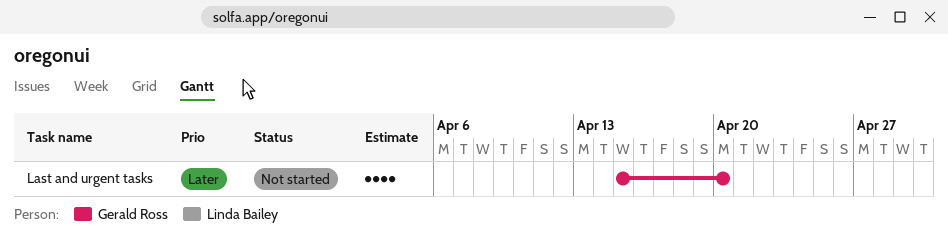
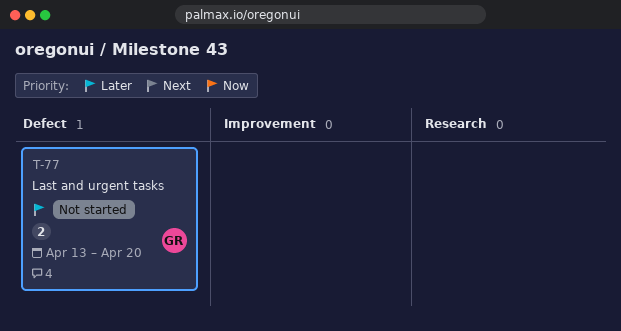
Last and urgent tasks, estimate: 4 -> 2
Last and urgent tasks, start: Apr 15 -> Apr 13

